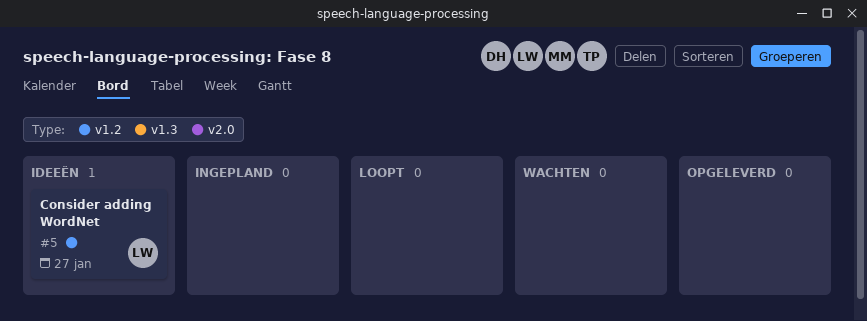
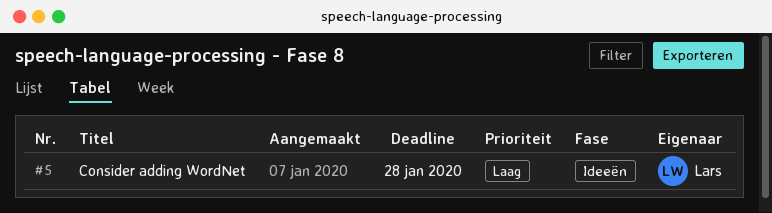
#5, due: Jan 27 -> Jan 28

